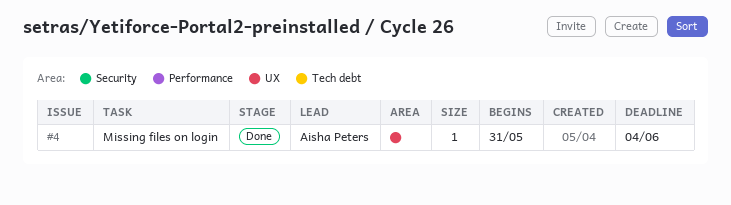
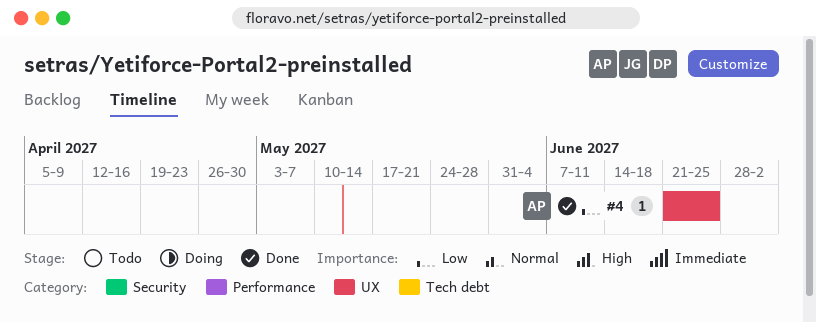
#4, start: May 31 -> Jun 21
#4, due: Jun 4 -> Jun 25

